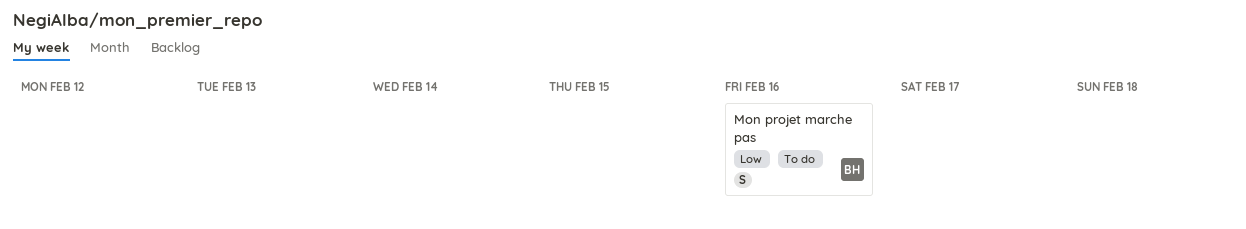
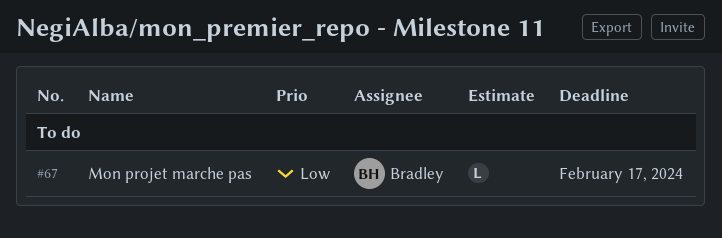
Mon projet marche pas, estimate: S -> L
Mon projet marche pas, due: Feb 16 -> Feb 17

